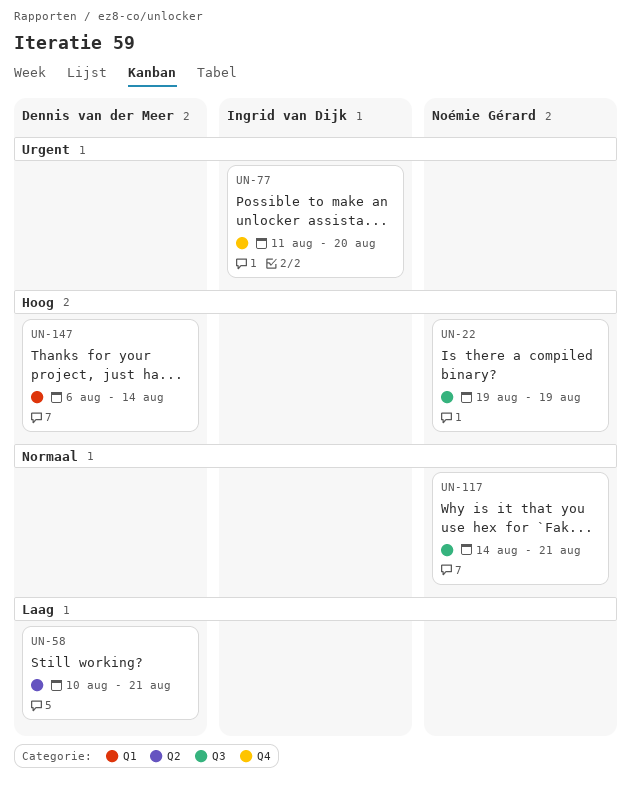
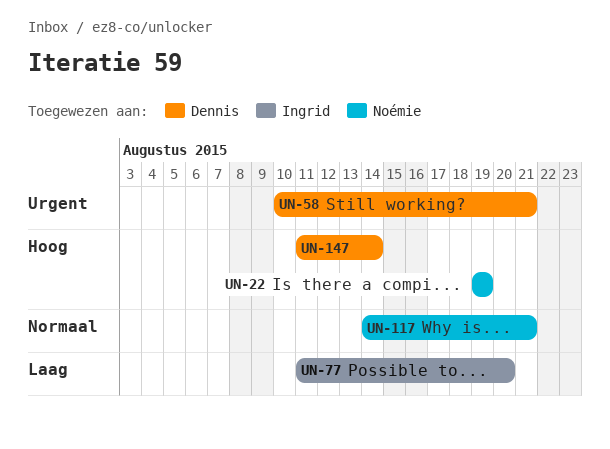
UN-58, priority: Laag -> Urgent
UN-77, priority: Urgent -> Laag
UN-147, start: Aug 6 -> Aug 11

